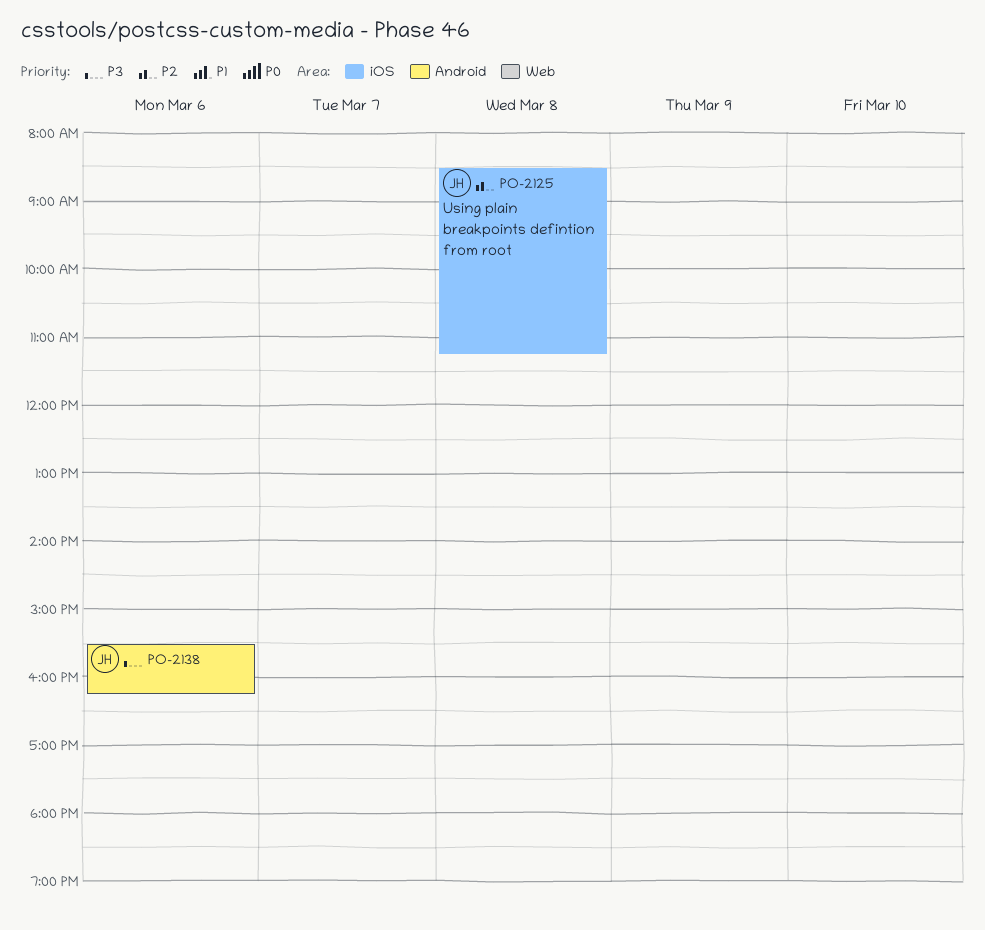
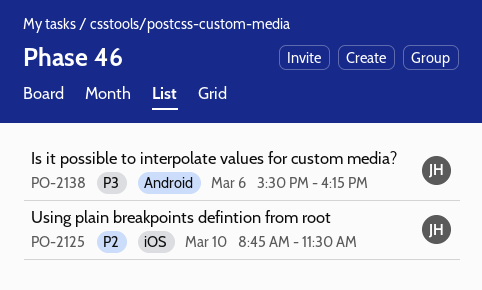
PO-2125, day: Mar 8 -> Mar 10
PO-2125, begins: 08:30 -> 08:45
PO-2125, ends: 11:15 -> 11:30

